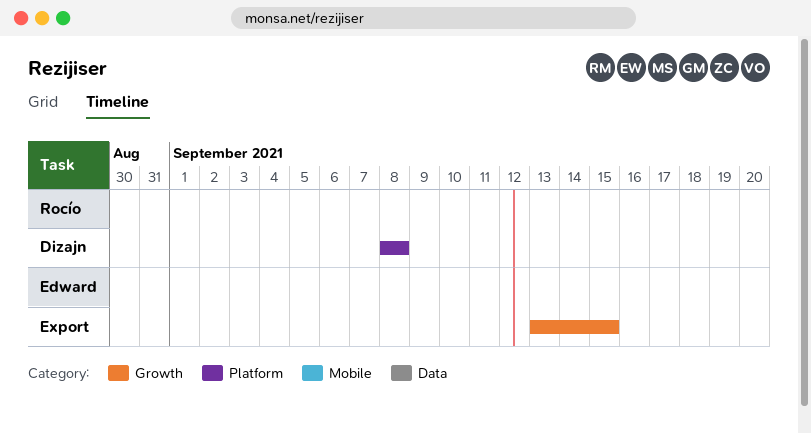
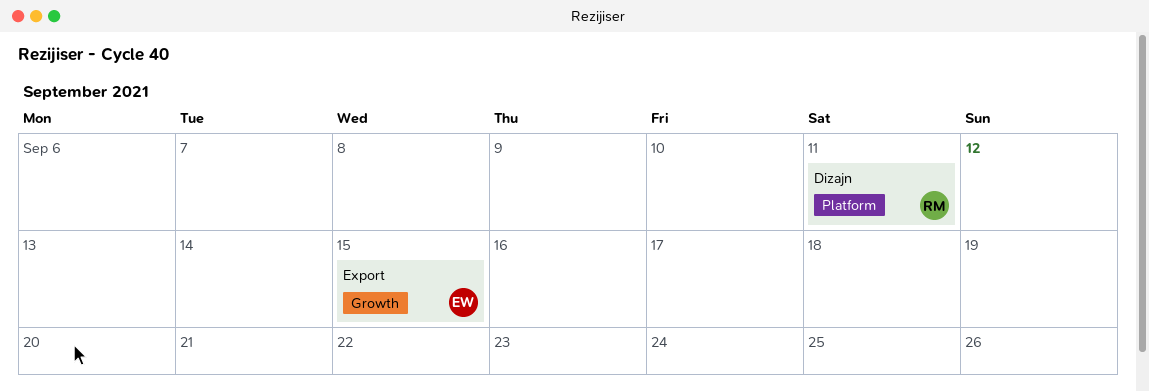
Dizajn, due: Sep 8 -> Sep 11

